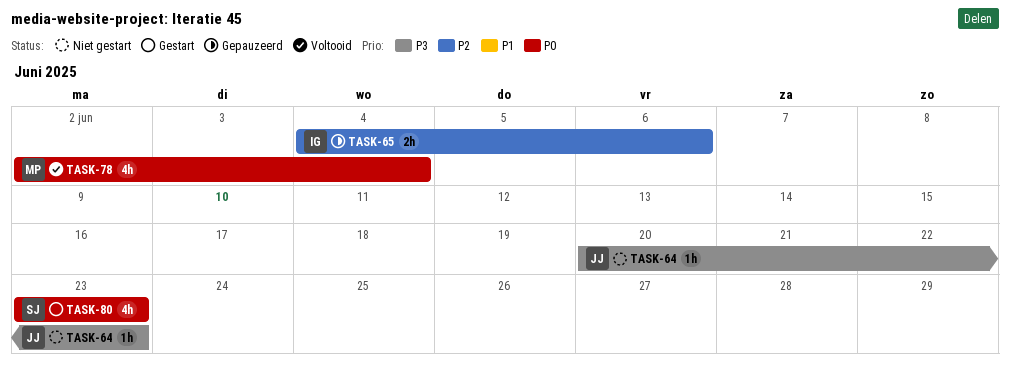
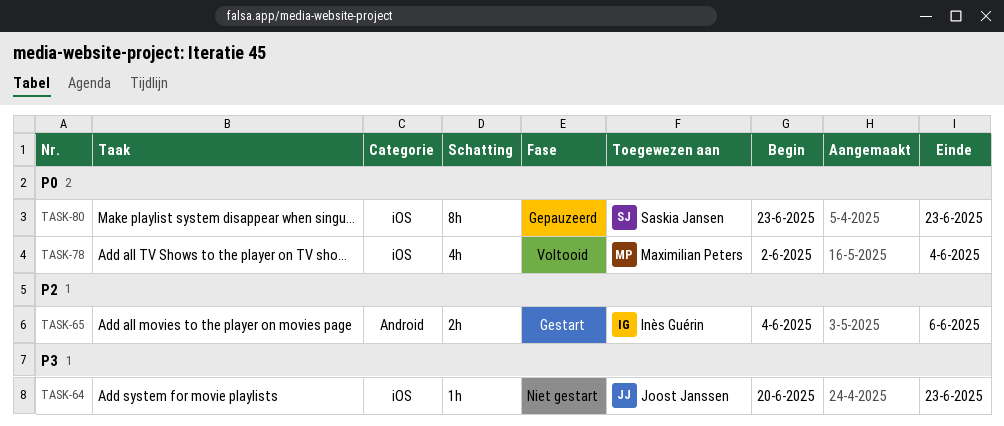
TASK-65, status: Gepauzeerd -> Gestart
TASK-80, status: Gestart -> Gepauzeerd
TASK-80, estimate: 4h -> 8h

